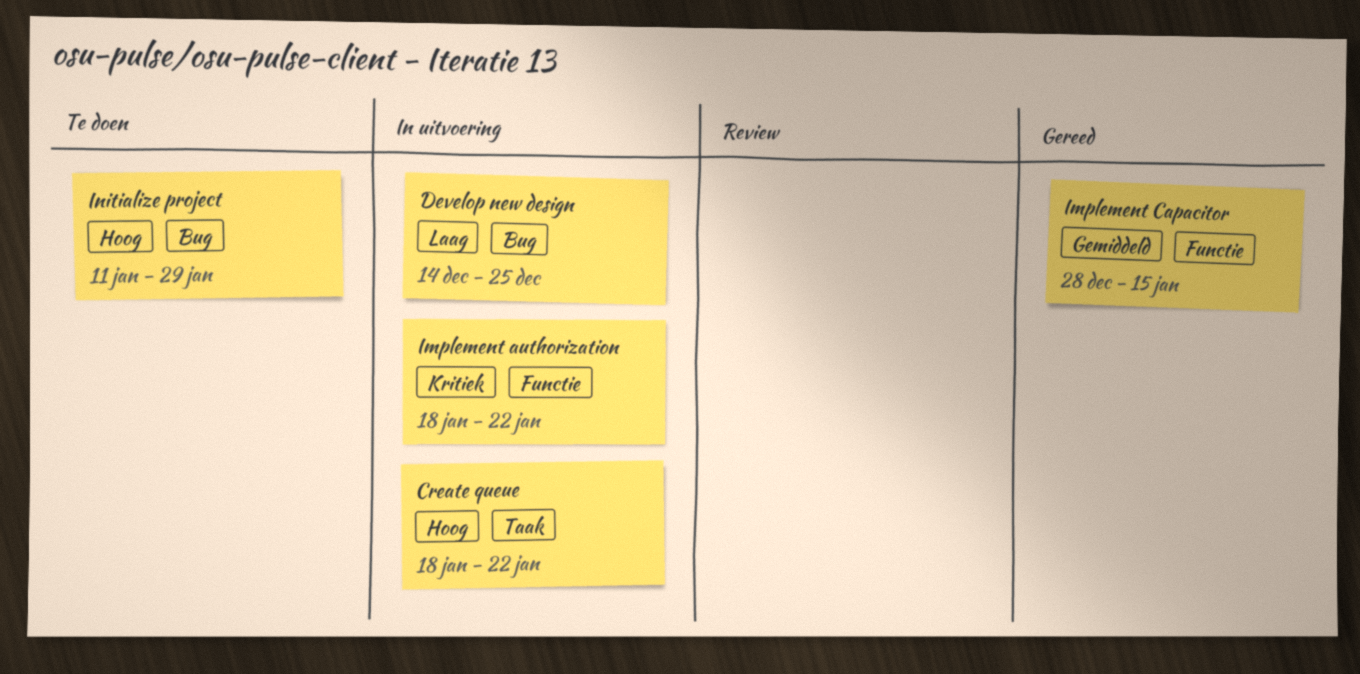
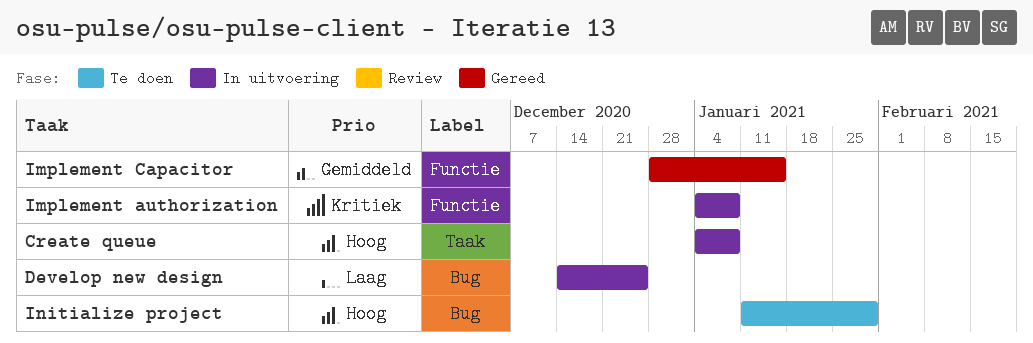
Create queue, start: Jan 18 -> Jan 4
Create queue, due: Jan 22 -> Jan 8
Implement authorization, start: Jan 18 -> Jan 4
Implement authorization, due: Jan 22 -> Jan 8

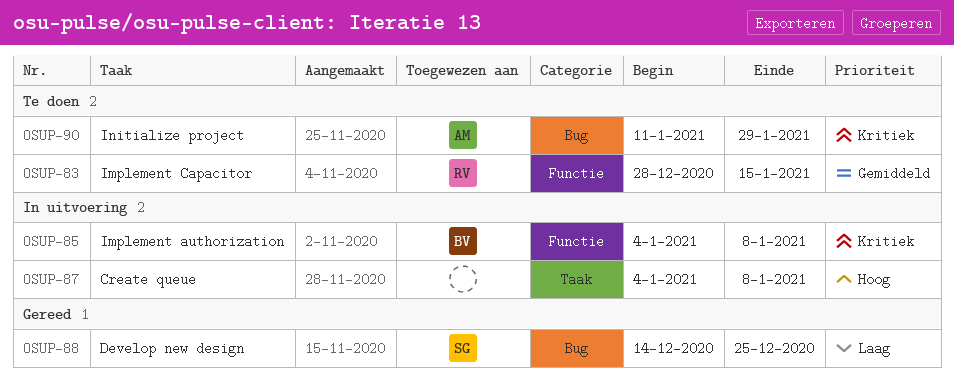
Develop new design, status: In uitvoering -> Gereed
Implement Capacitor, status: Gereed -> Te doen
Initialize project, priority: Hoog -> Kritiek

